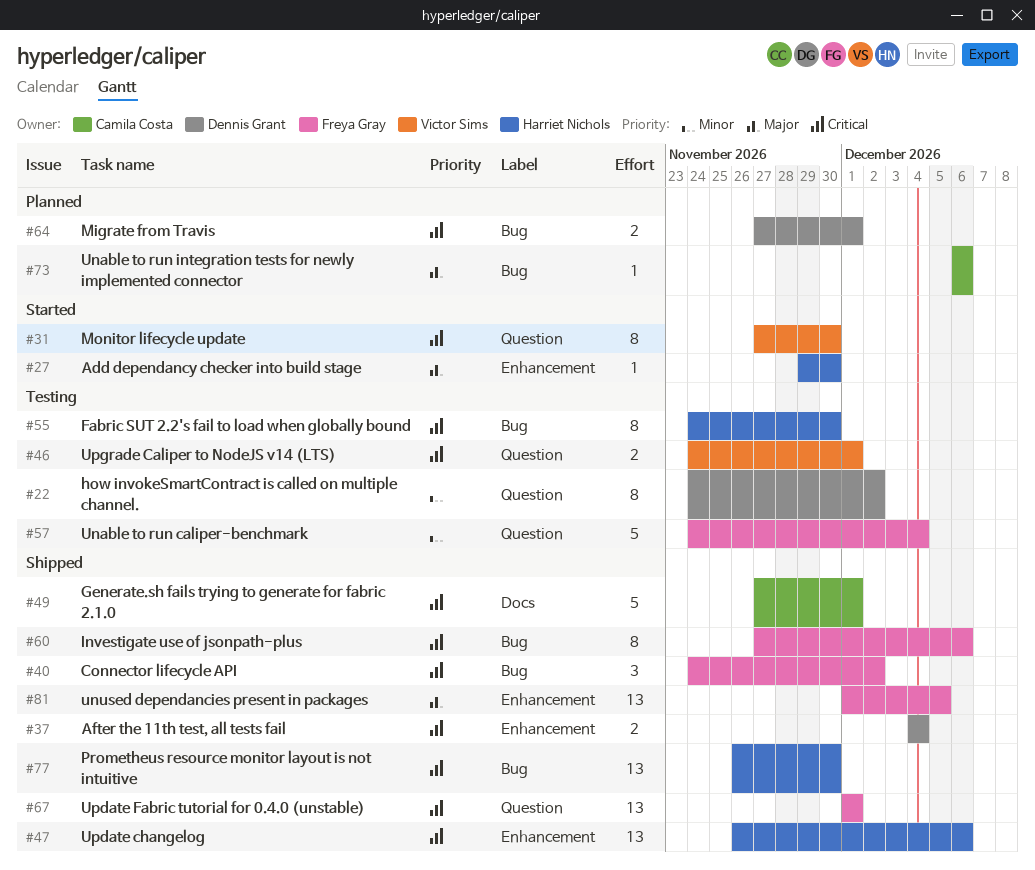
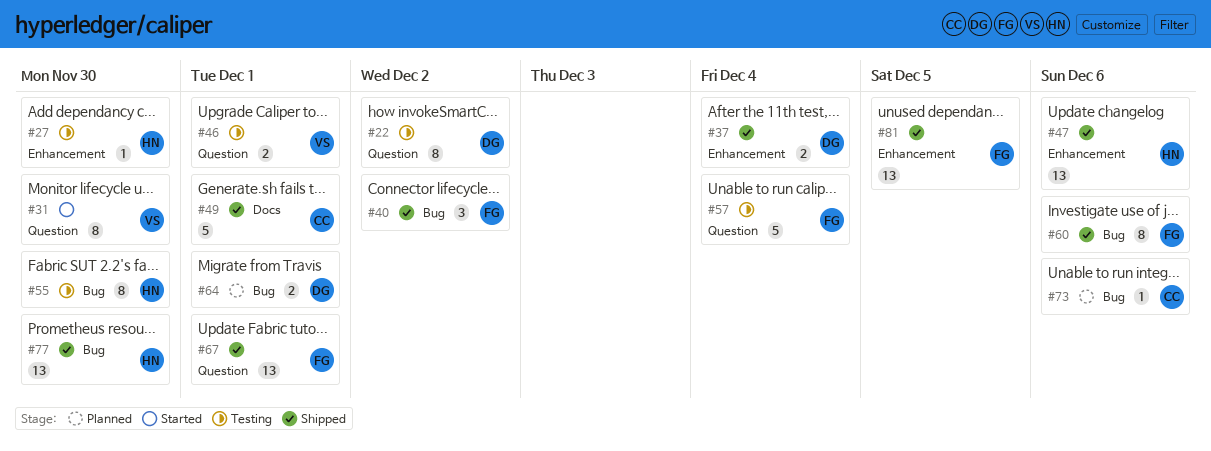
#27, status: Started -> Testing

